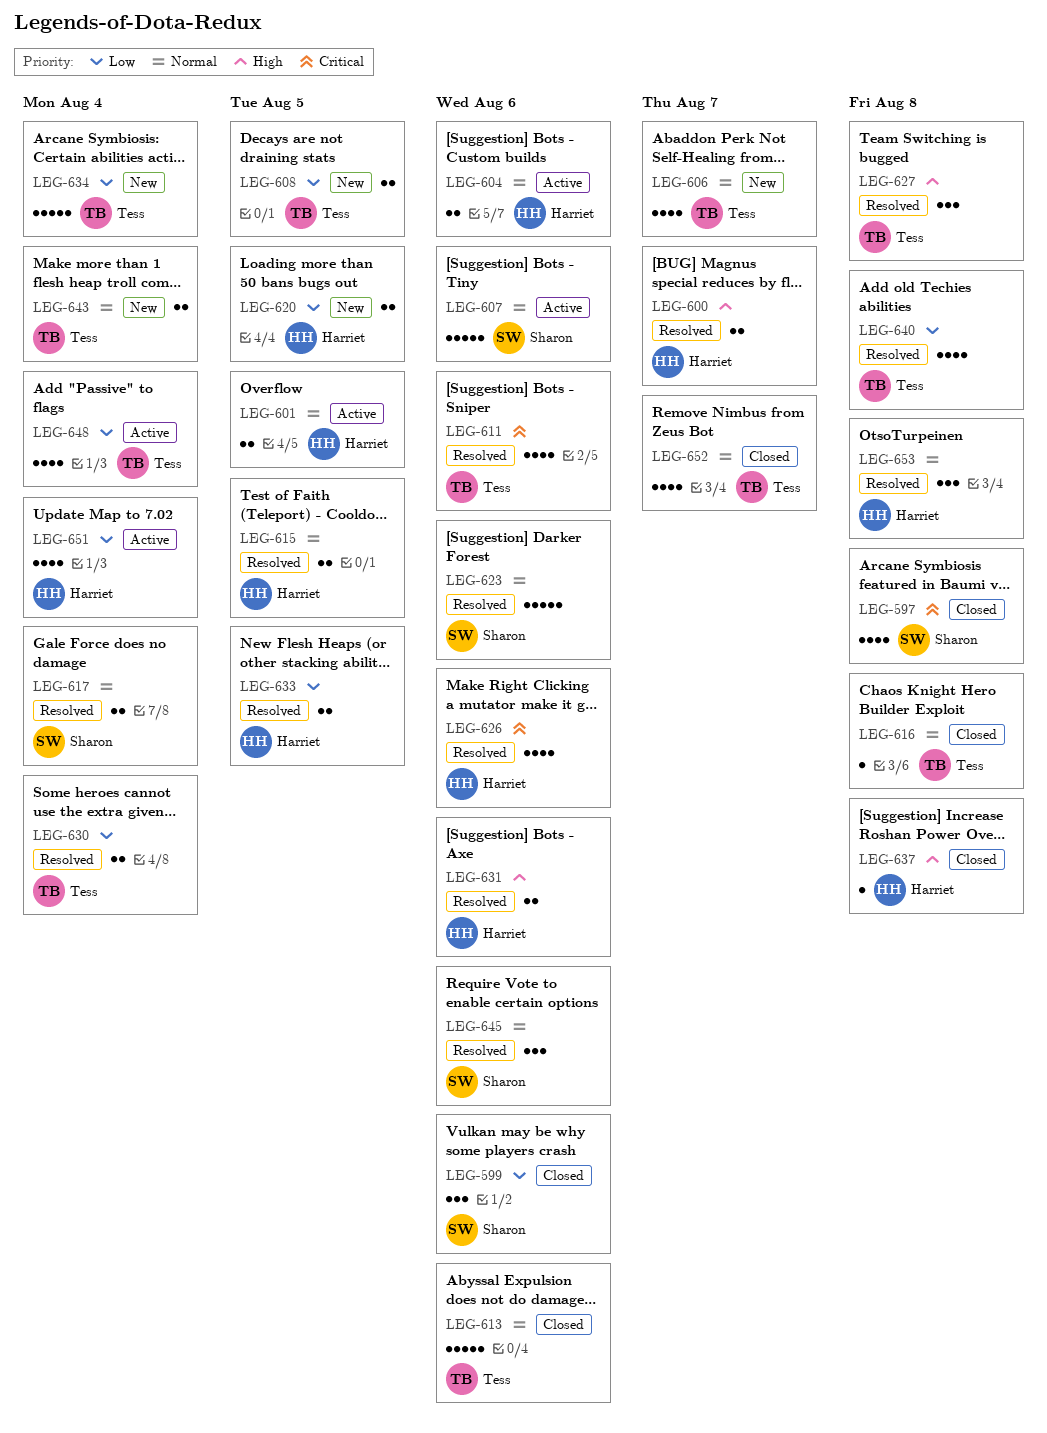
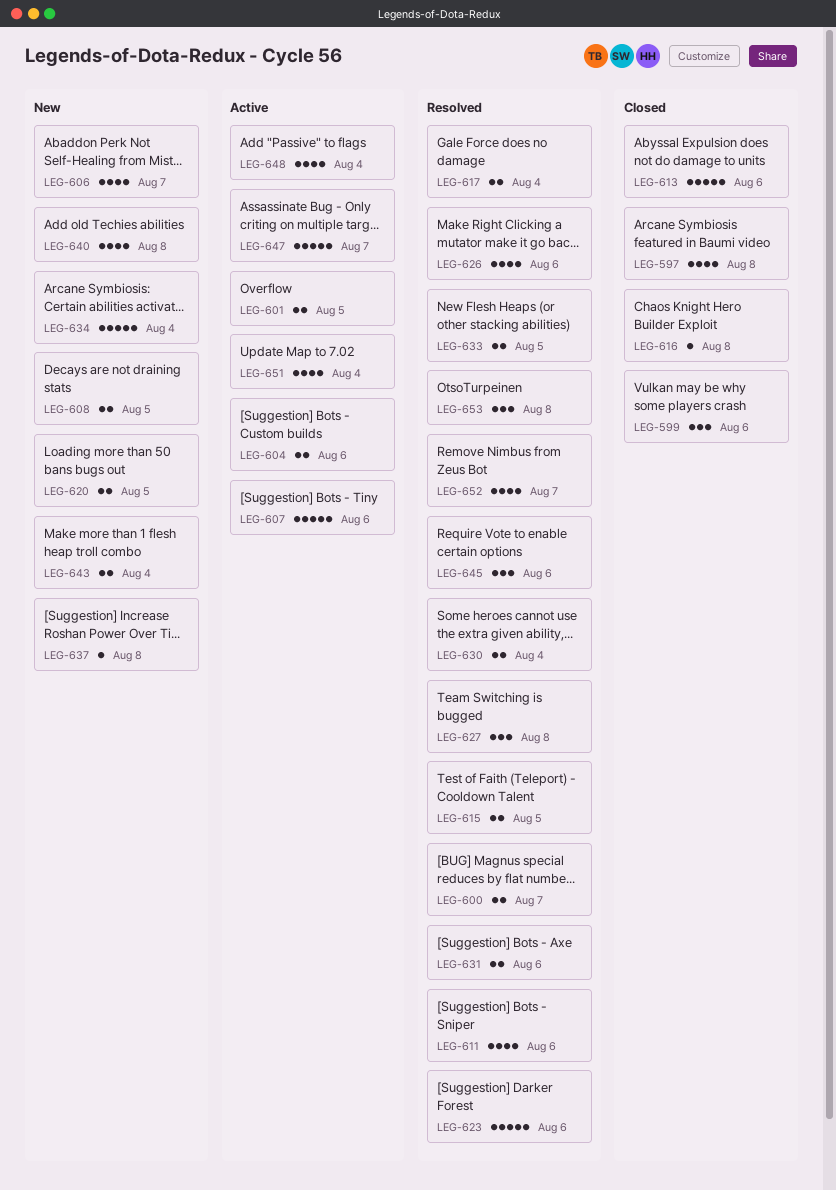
LEG-637, status: Closed -> New
LEG-640, status: Resolved -> New
LEG-647: none -> present
LEG-652, status: Closed -> Resolved

